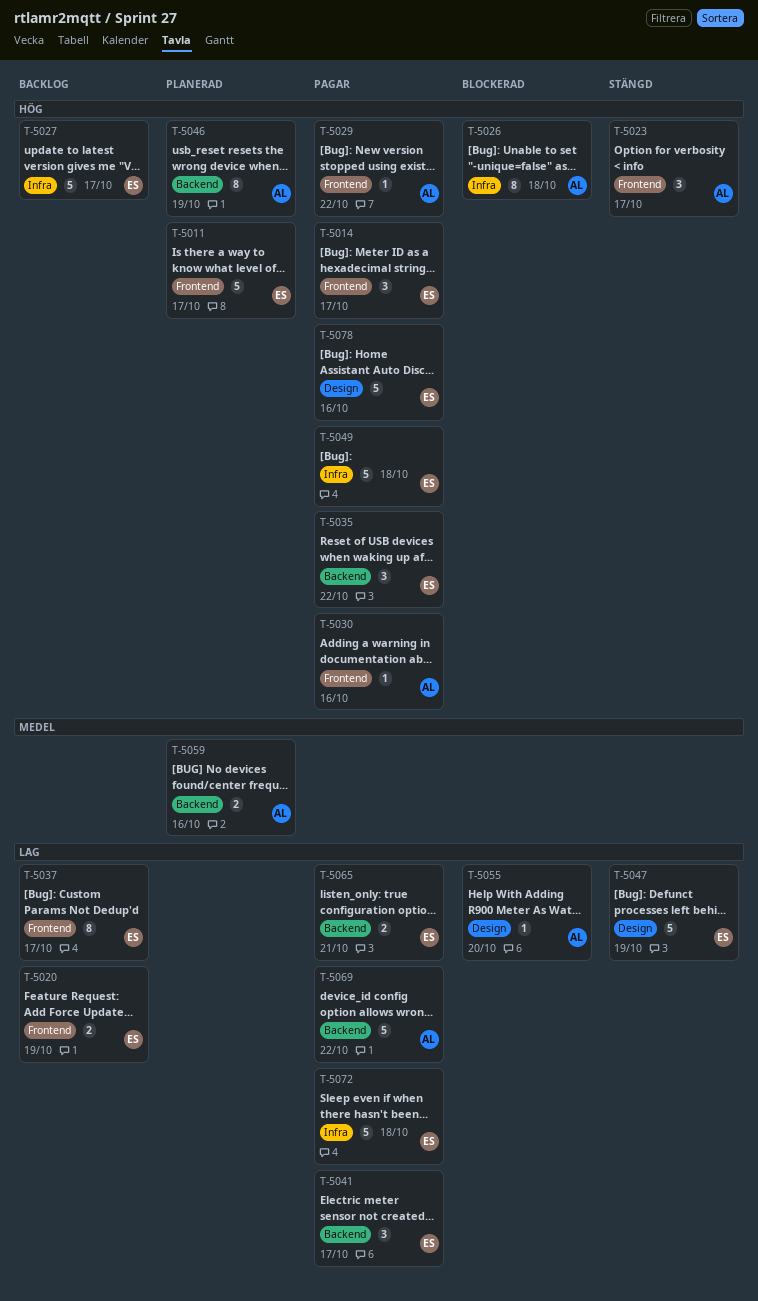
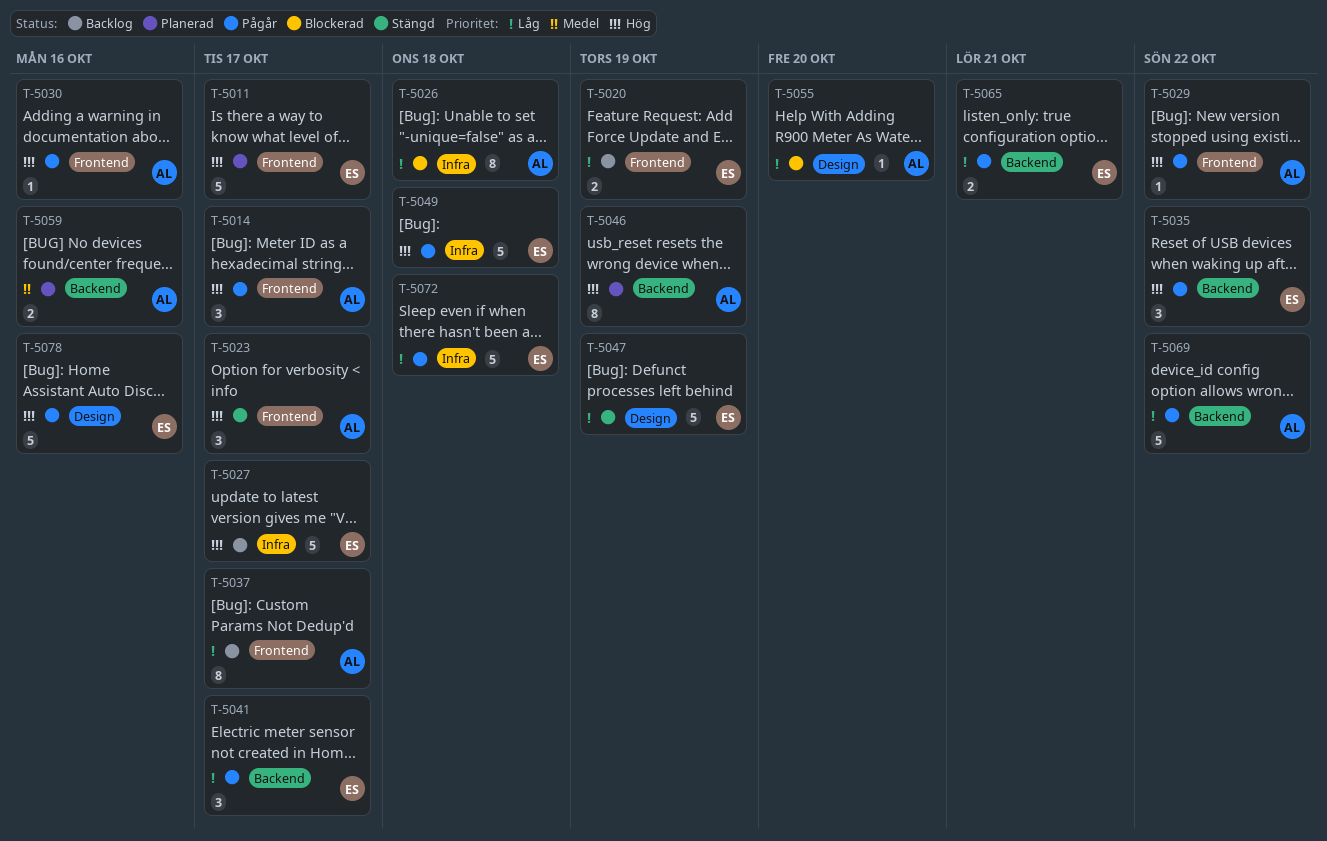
T-5014, owner: ES -> AL
T-5026, priority: Hög -> Låg
T-5037, owner: ES -> AL

